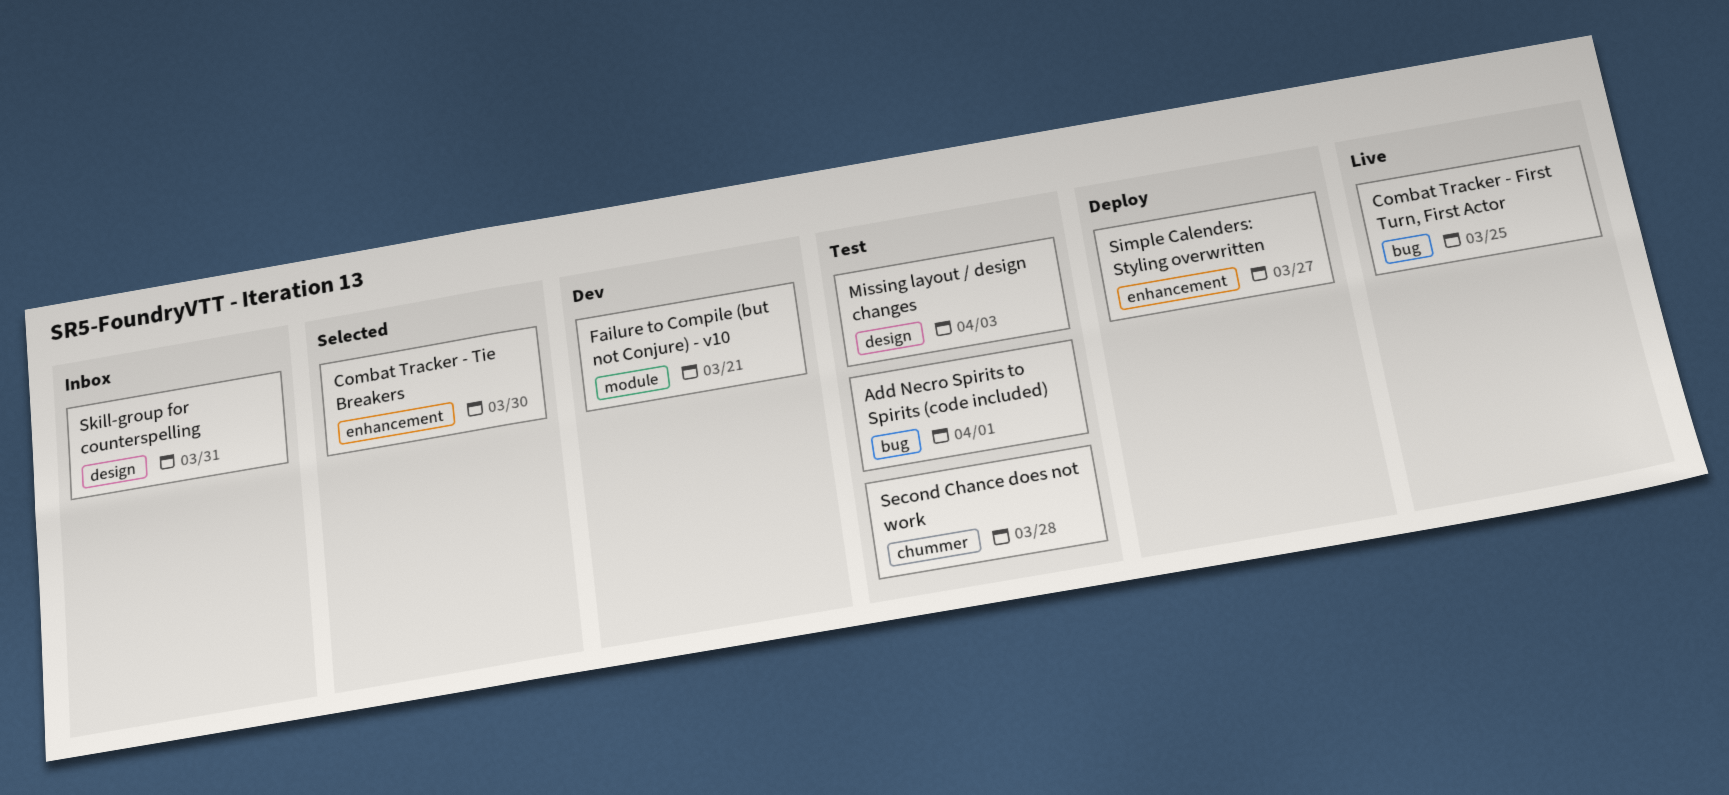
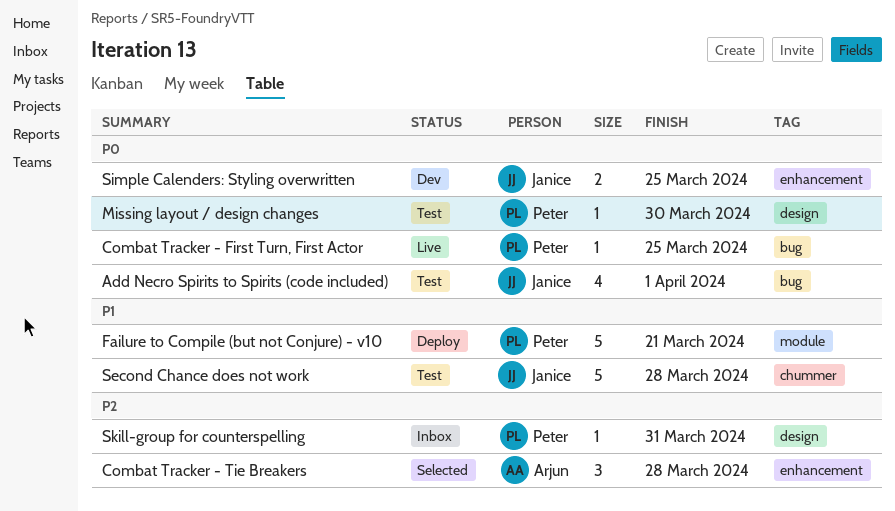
Combat Tracker - Tie Breakers, due: Mar 30 -> Mar 28
Failure to Compile (but not Conjure) - v10, status: Dev -> Deploy
Missing layout / design changes, due: Apr 3 -> Mar 30
Simple Calenders: Styling overwritten, status: Deploy -> Dev
Simple Calenders: Styling overwritten, due: Mar 27 -> Mar 25

